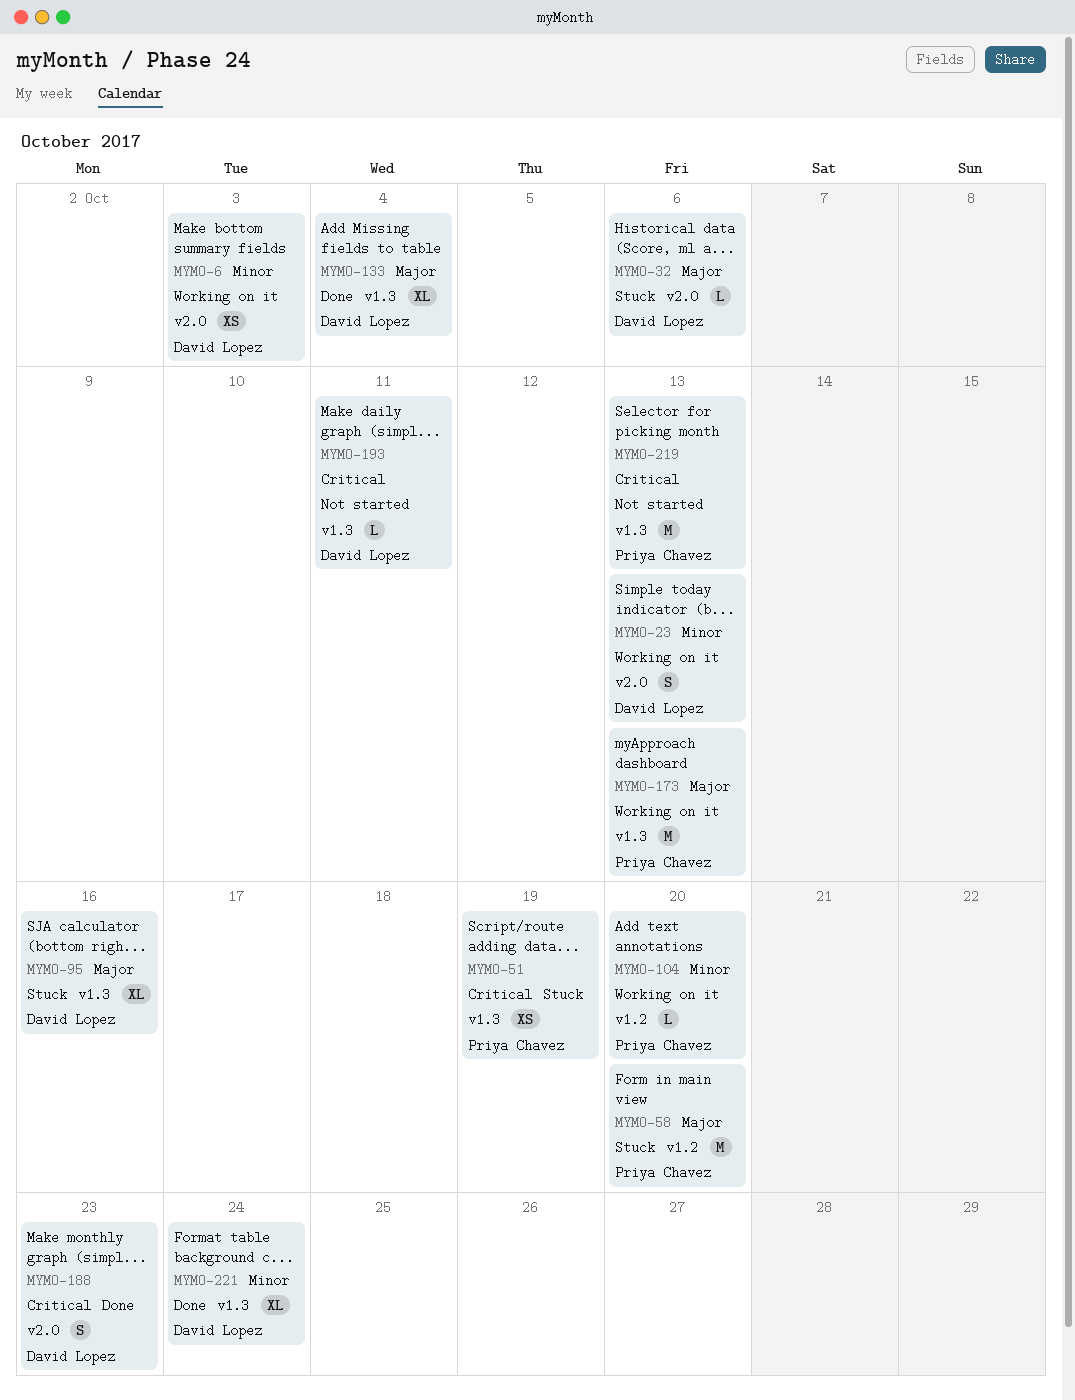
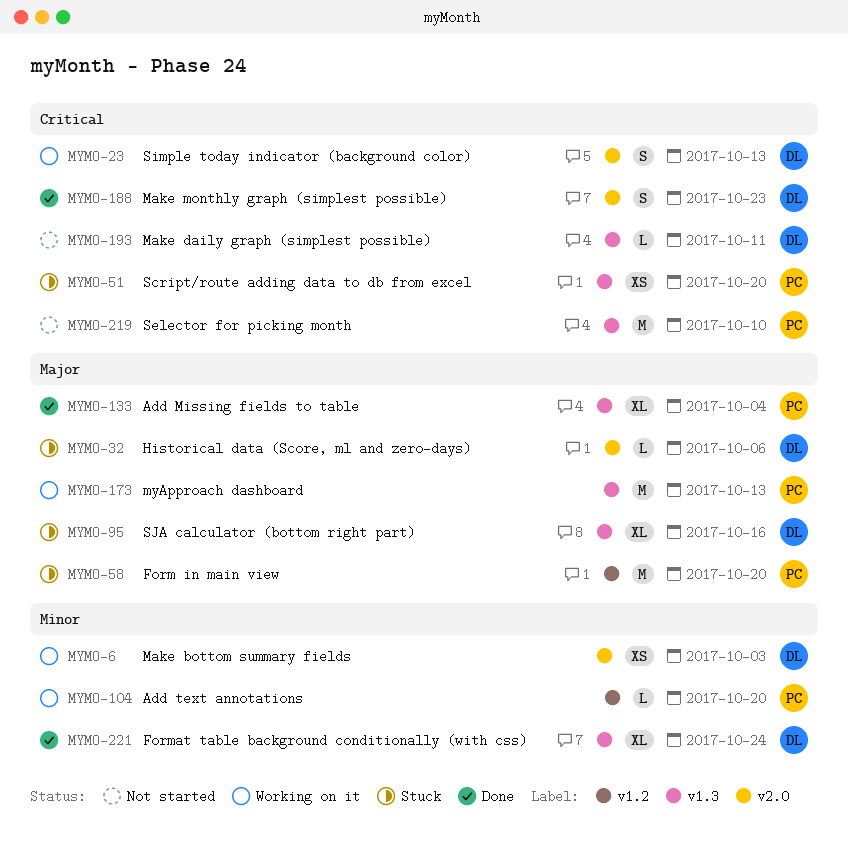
MYMO-23, priority: Minor -> Critical
MYMO-51, due: Oct 19 -> Oct 20
MYMO-133, owner: David Lopez -> Priya Chavez
MYMO-219, due: Oct 13 -> Oct 10

